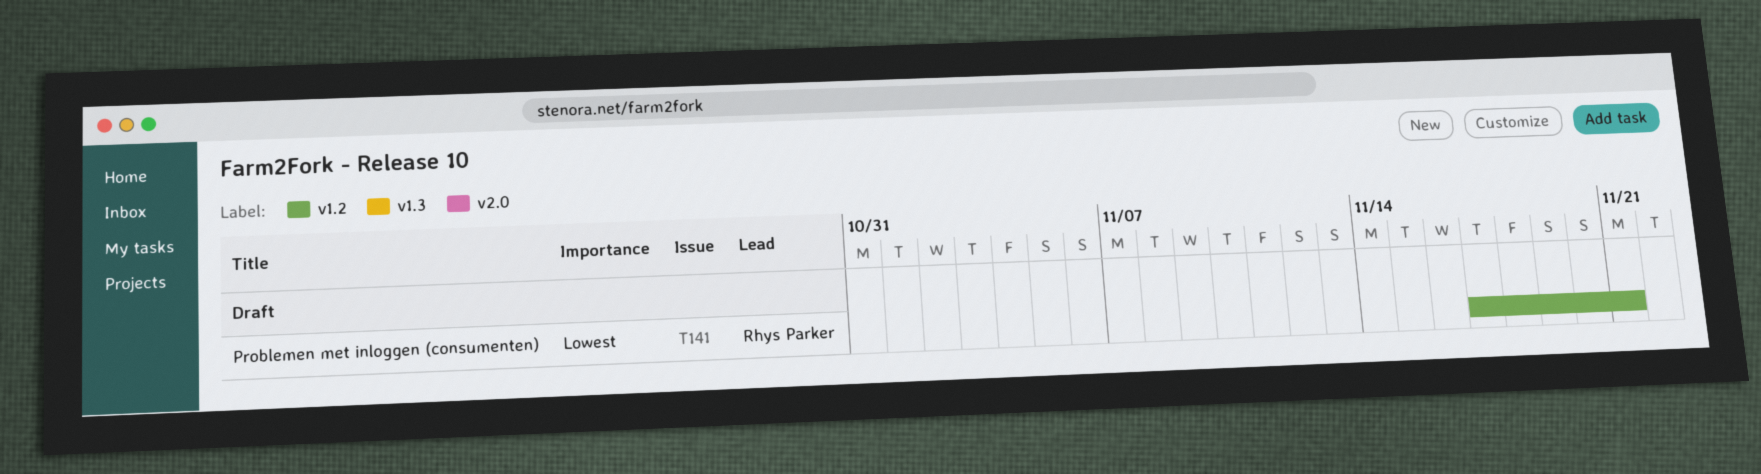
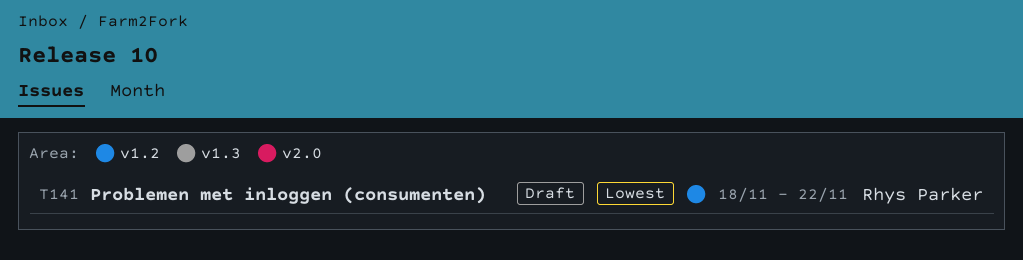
T141, start: Nov 17 -> Nov 18
T141, due: Nov 21 -> Nov 22

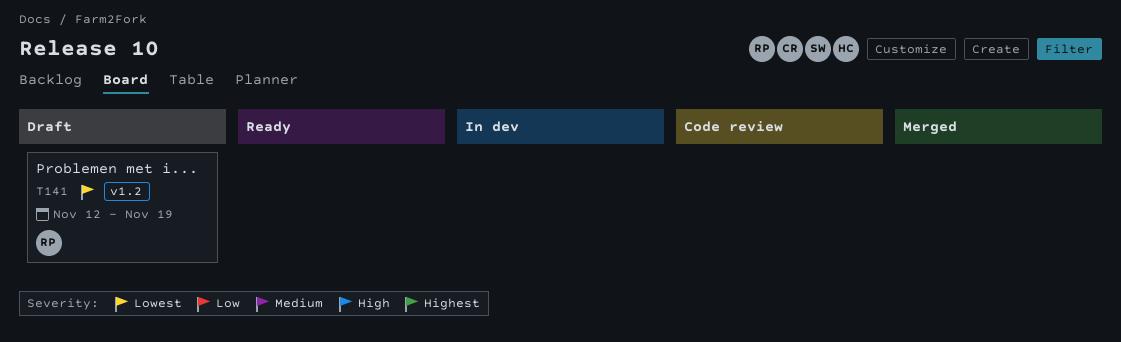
T141, start: Nov 18 -> Nov 12
T141, due: Nov 22 -> Nov 19

